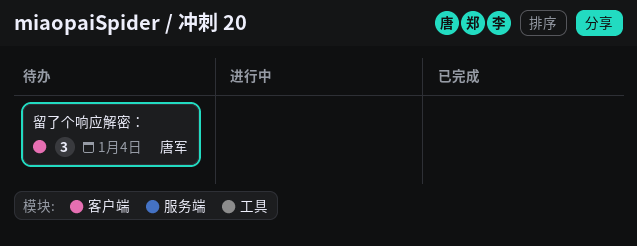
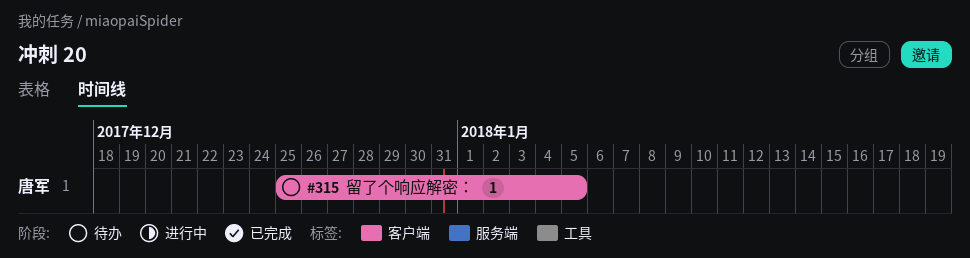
留了个响应解密：, estimate: 3 -> 1
留了个响应解密：, due: Jan 4 -> Jan 5

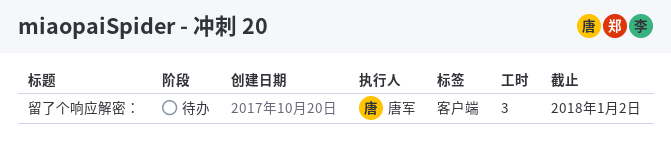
留了个响应解密：, estimate: 1 -> 3
留了个响应解密：, due: Jan 5 -> Jan 2

